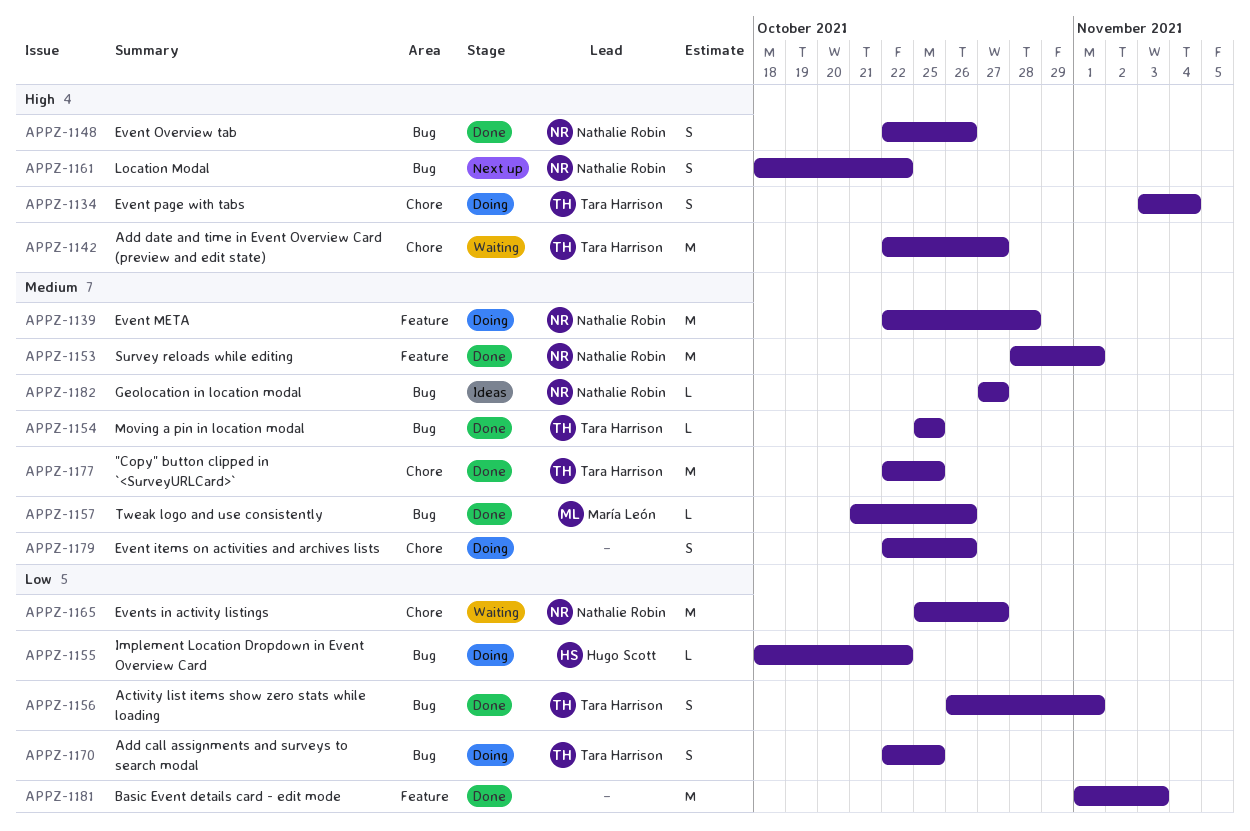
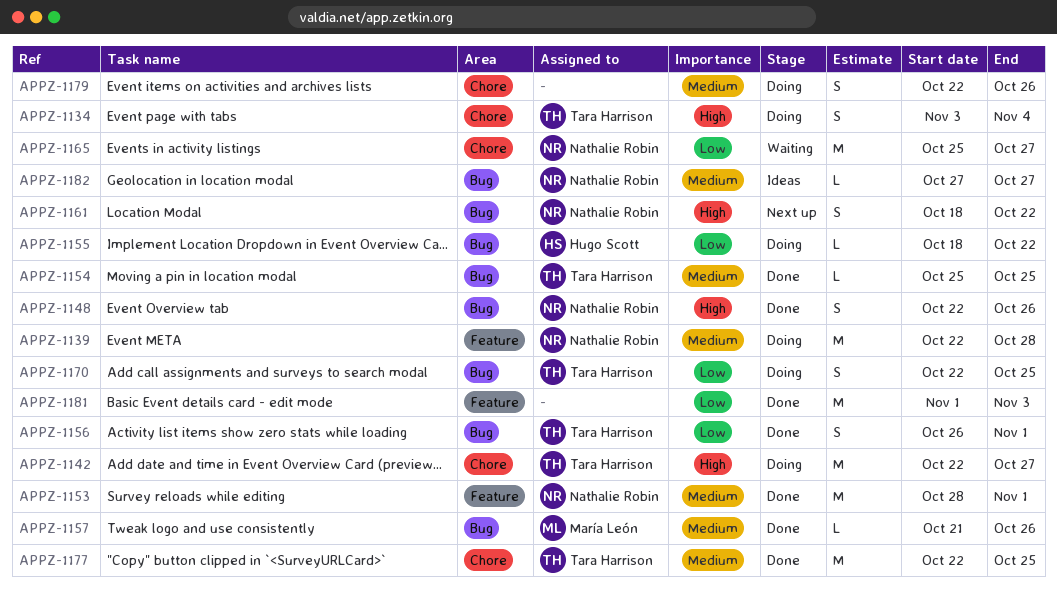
APPZ-1142, status: Waiting -> Doing

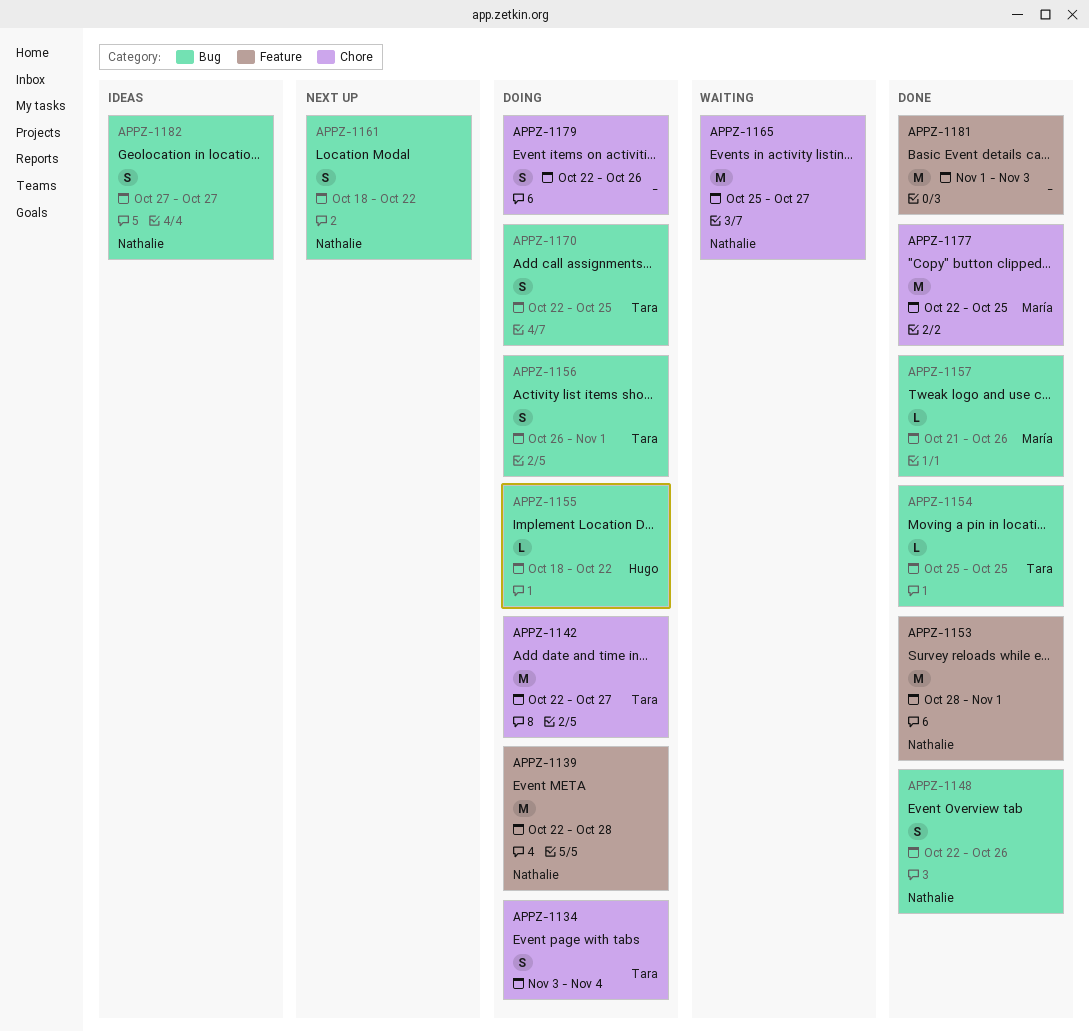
APPZ-1156, status: Done -> Doing
APPZ-1177, owner: Tara Harrison -> María León
APPZ-1182, estimate: L -> S

